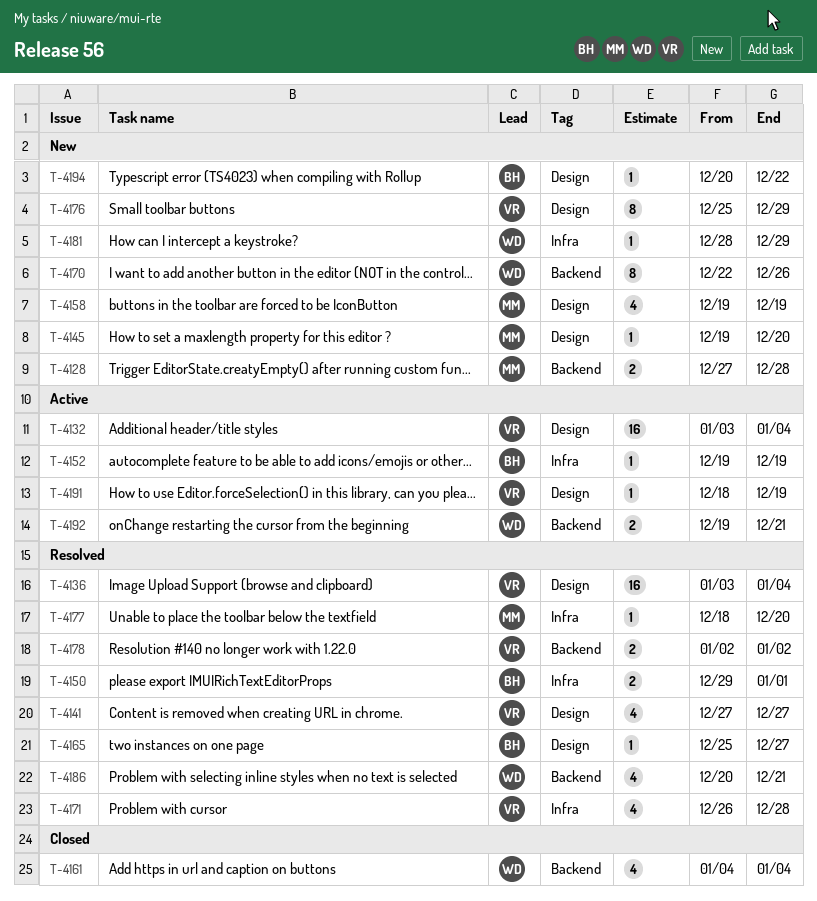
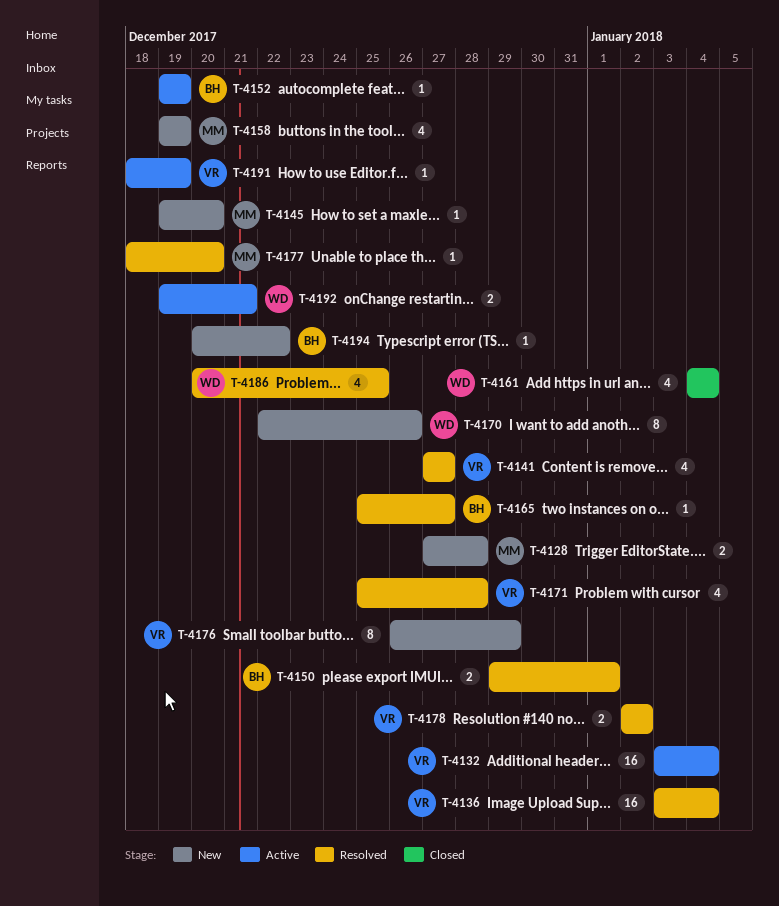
T-4171, start: Dec 26 -> Dec 25
T-4176, start: Dec 25 -> Dec 26
T-4181: present -> none
T-4186, due: Dec 21 -> Dec 25

